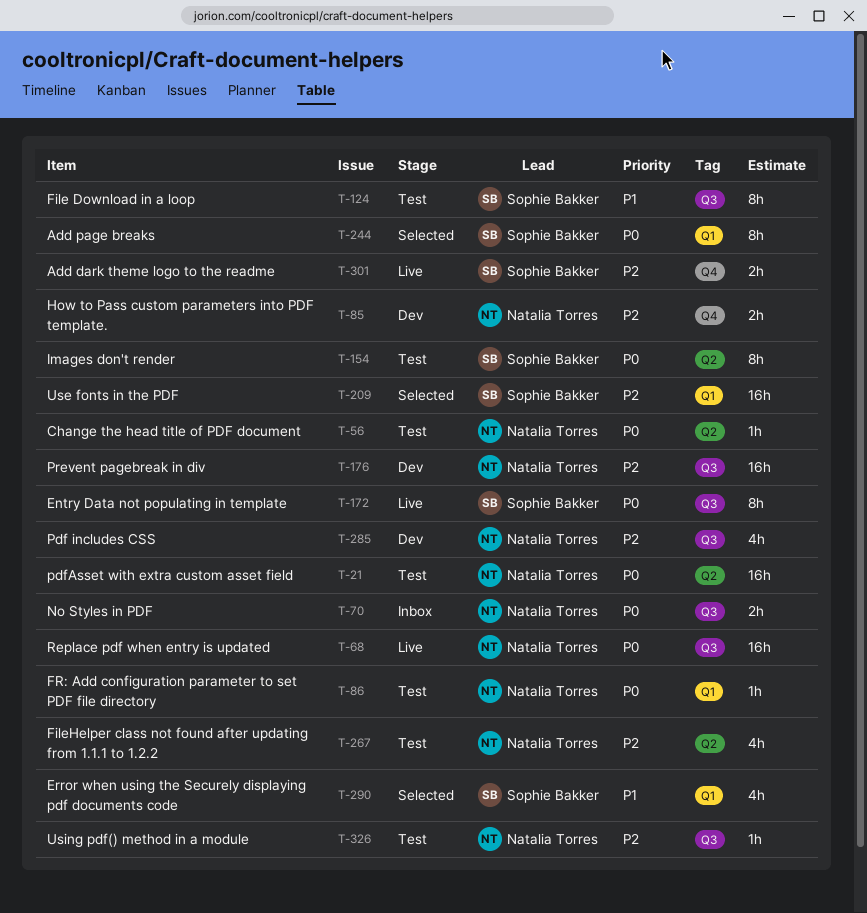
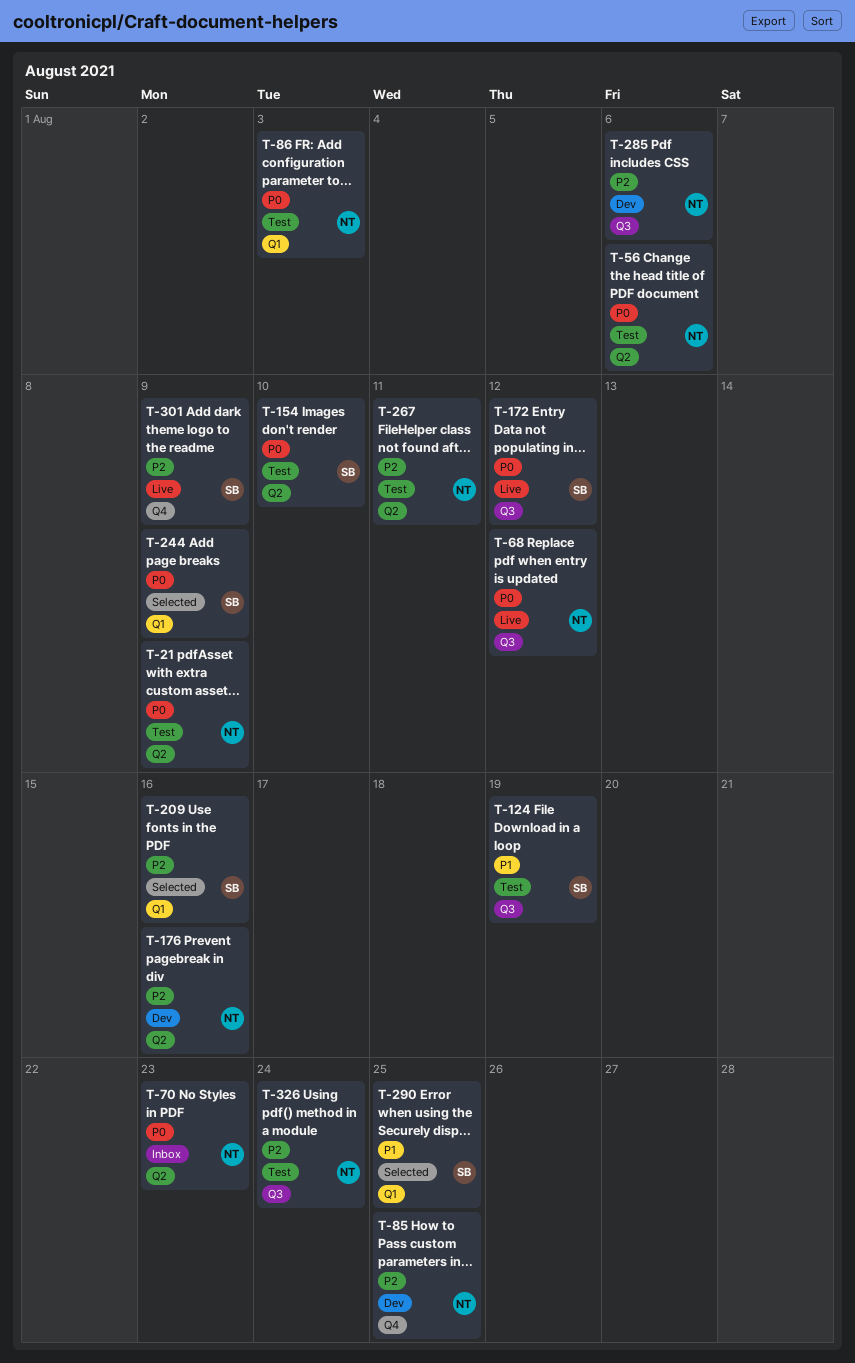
T-70, label: Q3 -> Q2
T-176, label: Q3 -> Q2

